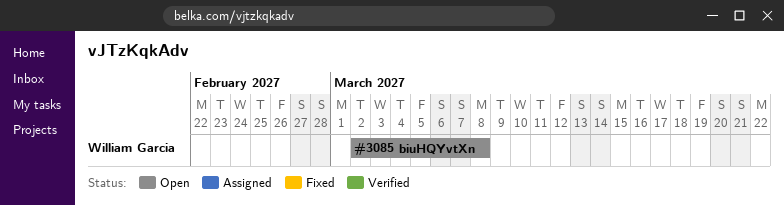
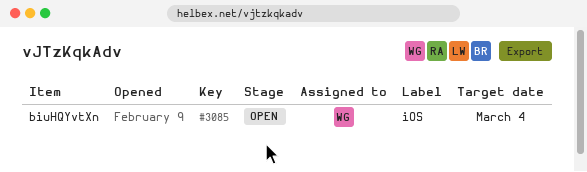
#3085, due: Mar 8 -> Mar 4

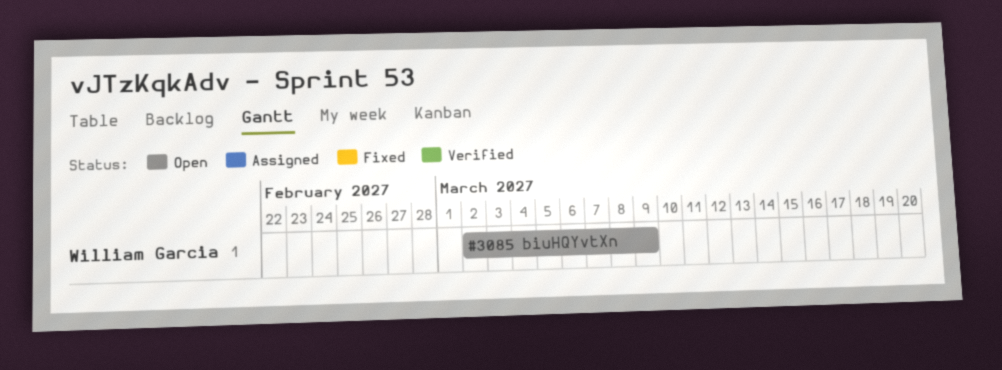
#3085, due: Mar 4 -> Mar 9

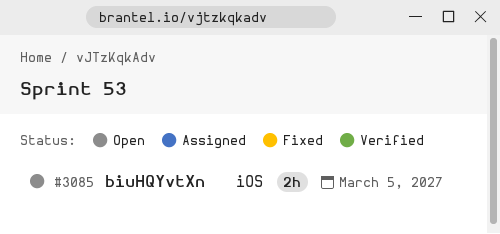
#3085, due: Mar 9 -> Mar 5

